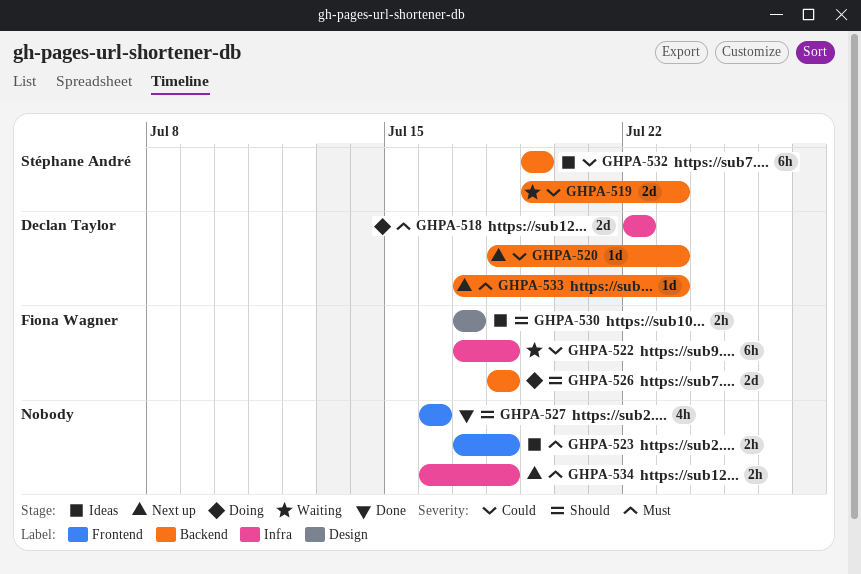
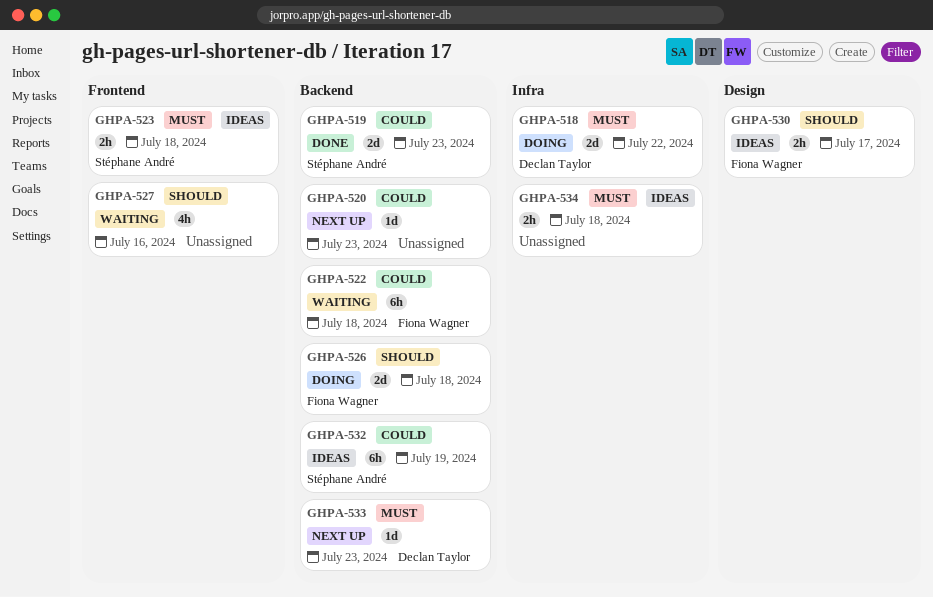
GHPA-519, status: Waiting -> Done
GHPA-520, owner: Declan Taylor -> none
GHPA-522, label: Infra -> Backend
GHPA-523, owner: none -> Stéphane André
GHPA-527, status: Done -> Waiting
GHPA-534, status: Next up -> Ideas

